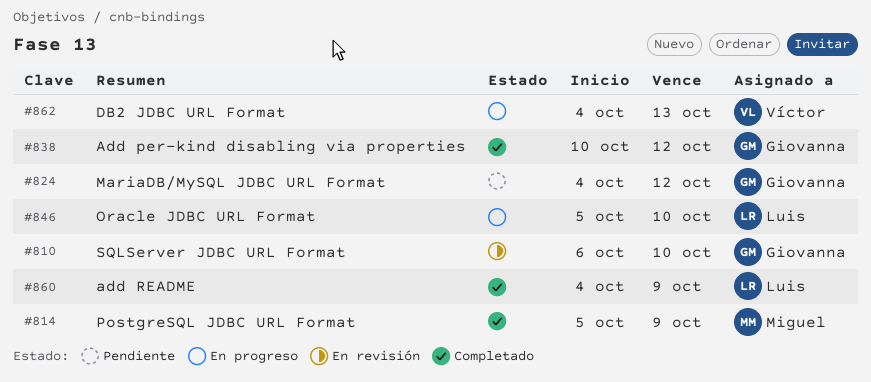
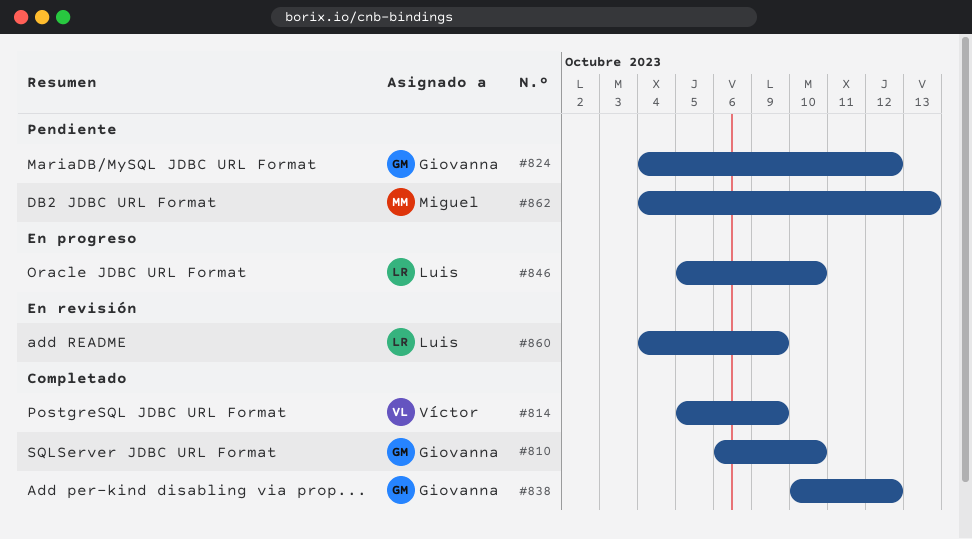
#810, status: En revisión -> Completado
#814, owner: Miguel -> Víctor
#860, status: Completado -> En revisión
#862, status: En progreso -> Pendiente
#862, owner: Víctor -> Miguel

